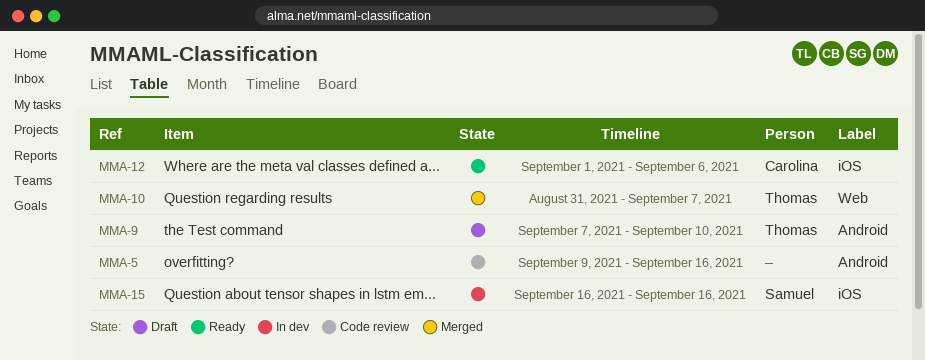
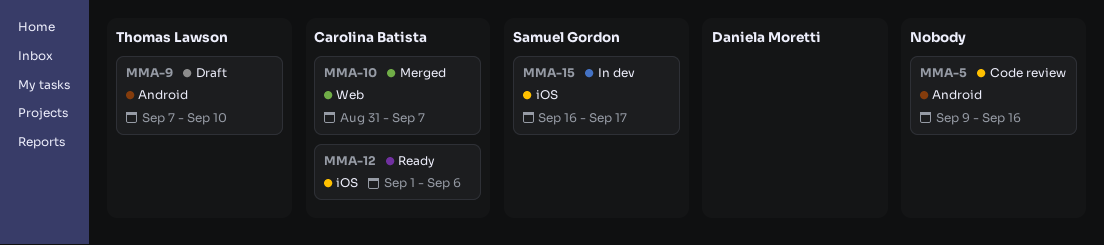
MMA-10, owner: Thomas Lawson -> Carolina Batista
MMA-15, due: Sep 16 -> Sep 17

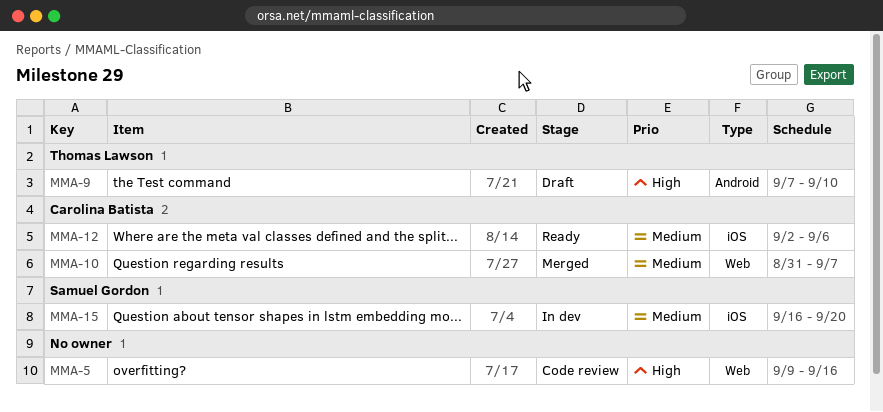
MMA-5, label: Android -> Web
MMA-12, start: Sep 1 -> Sep 2
MMA-15, due: Sep 17 -> Sep 20

